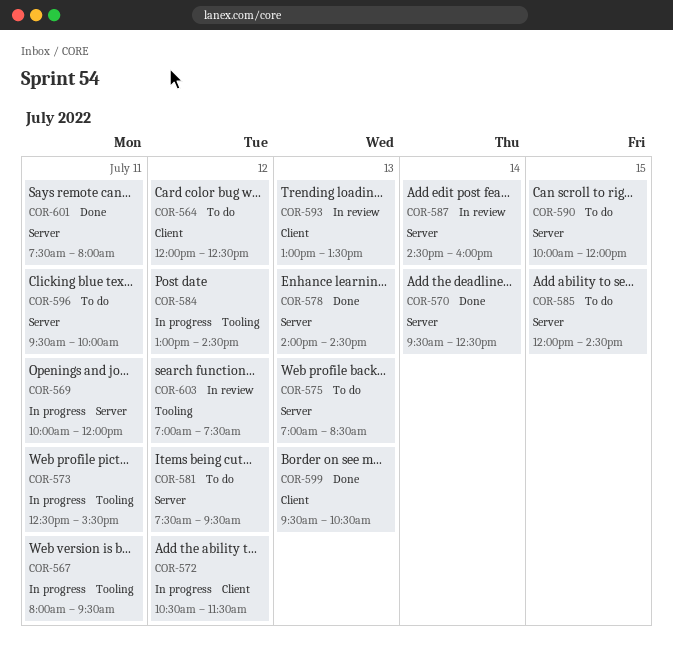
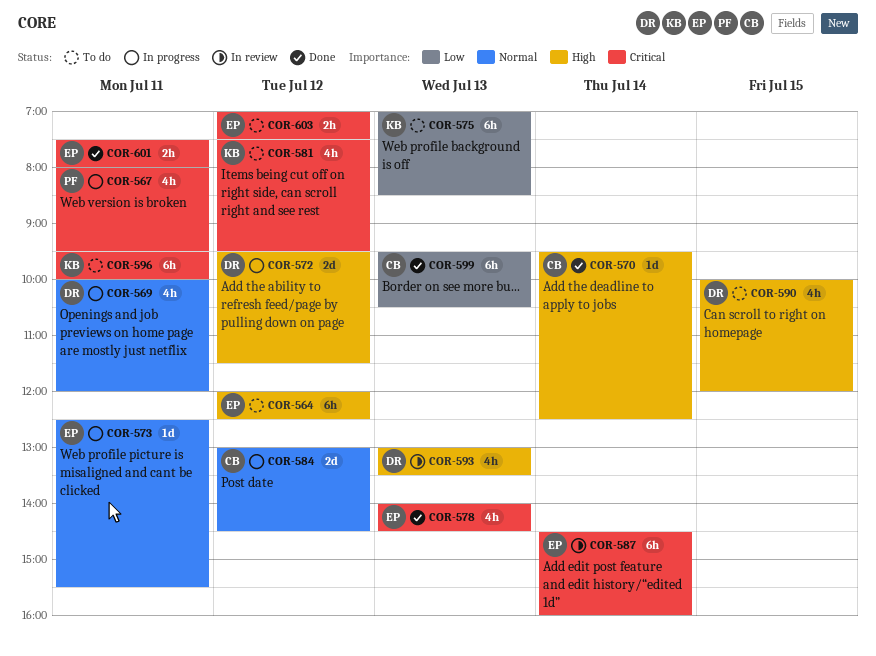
COR-572, begins: 10:30 -> 09:30
COR-585: present -> none
COR-603, status: In review -> To do

